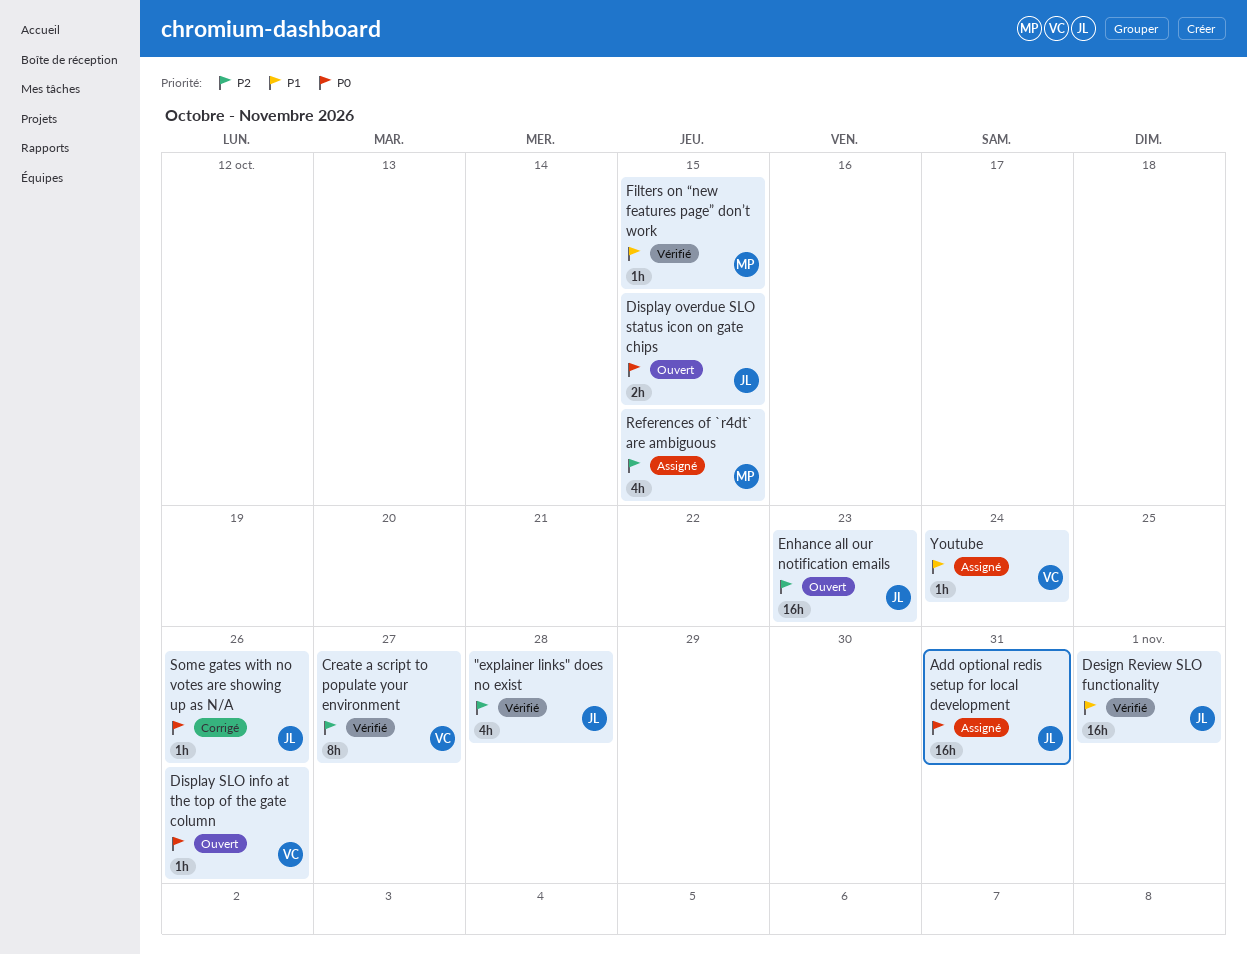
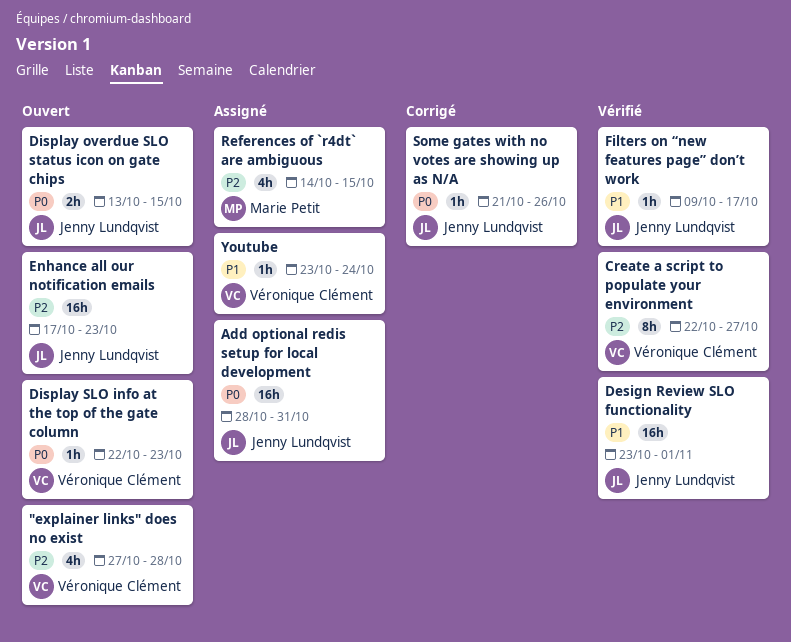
"explainer links" does no exist, status: Vérifié -> Ouvert
"explainer links" does no exist, owner: Jenny Lundqvist -> Véronique Clément
Display SLO info at the top of the gate column, due: Oct 26 -> Oct 23
Filters on “new features page” don’t work, owner: Marie Petit -> Jenny Lundqvist
Filters on “new features page” don’t work, due: Oct 15 -> Oct 17

